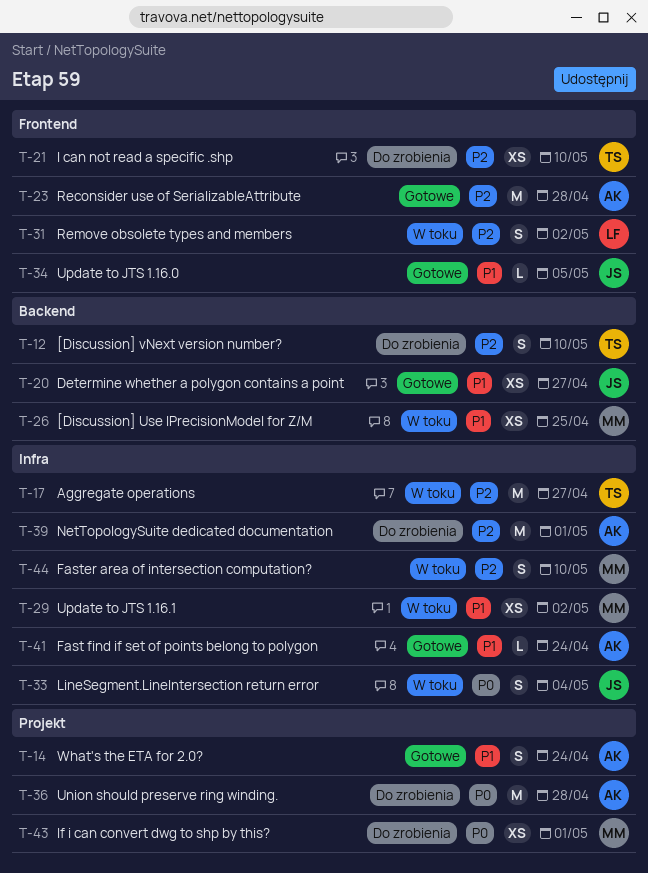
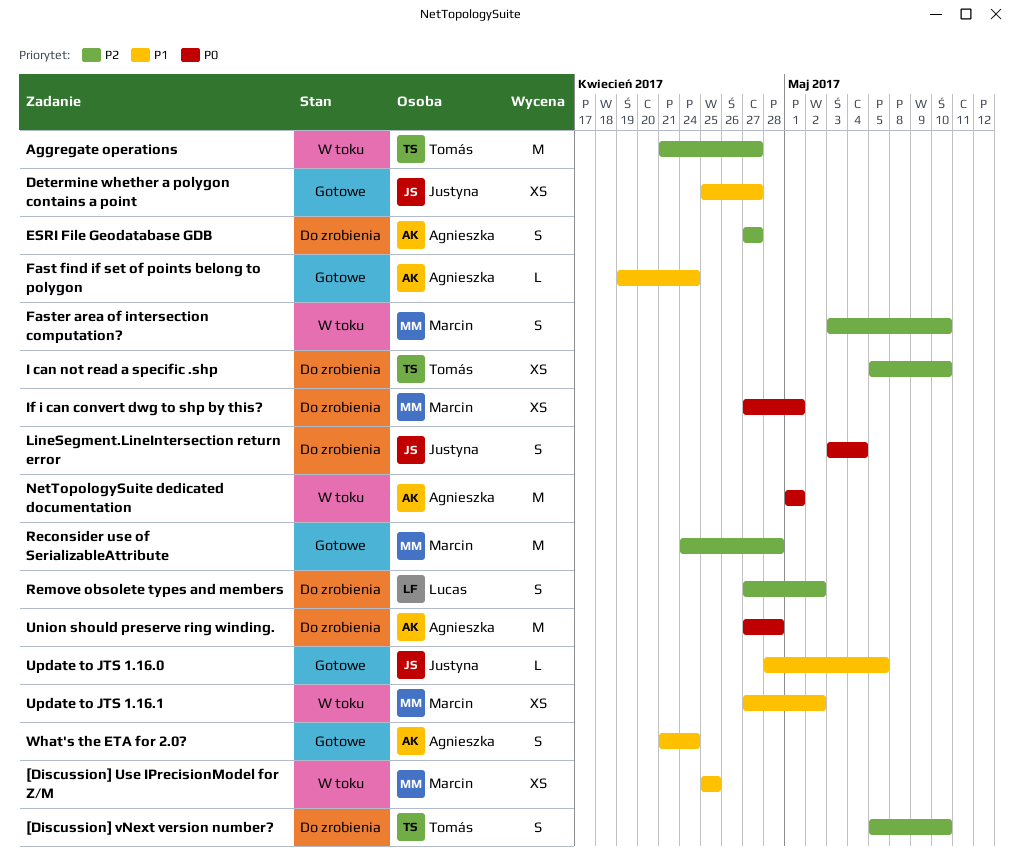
ESRI File Geodatabase GDB: none -> present
LineSegment.LineIntersection return error, status: W toku -> Do zrobienia
NetTopologySuite dedicated documentation, status: Do zrobienia -> W toku
NetTopologySuite dedicated documentation, priority: P2 -> P0
Reconsider use of SerializableAttribute, owner: Agnieszka -> Marcin
Remove obsolete types and members, status: W toku -> Do zrobienia

